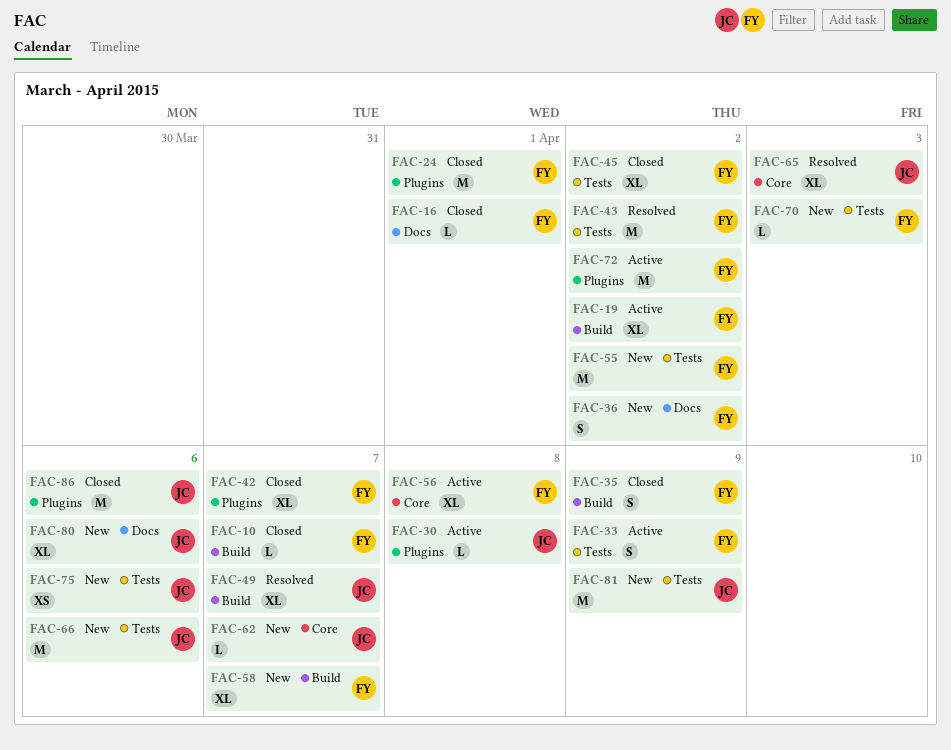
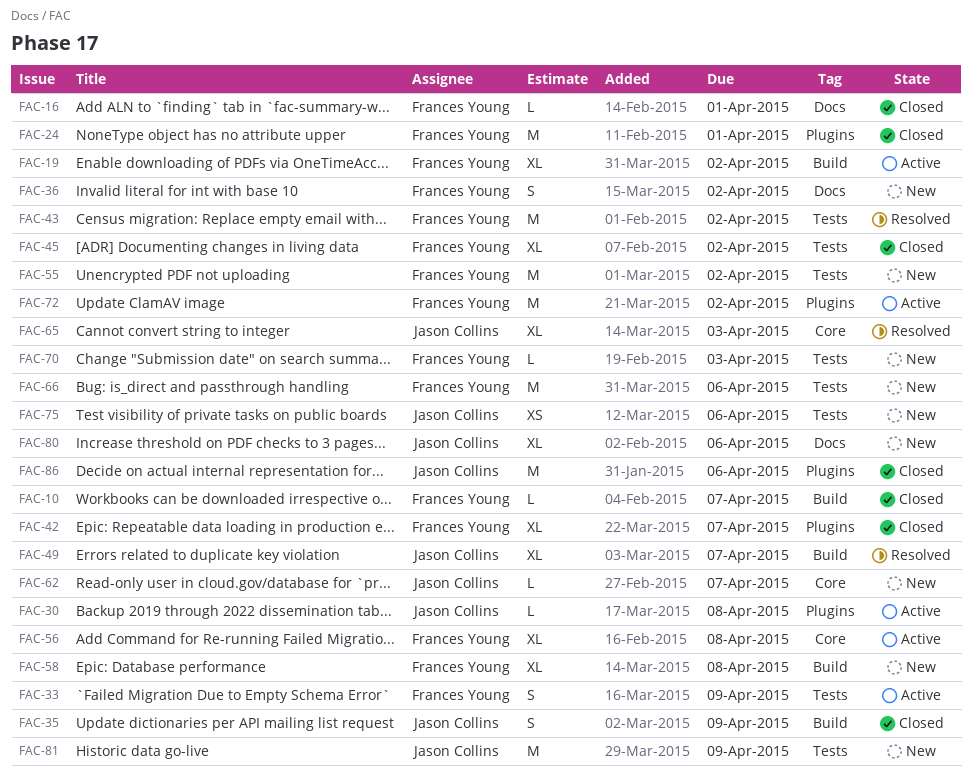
FAC-35, owner: Frances Young -> Jason Collins
FAC-58, due: Apr 7 -> Apr 8
FAC-66, owner: Jason Collins -> Frances Young

